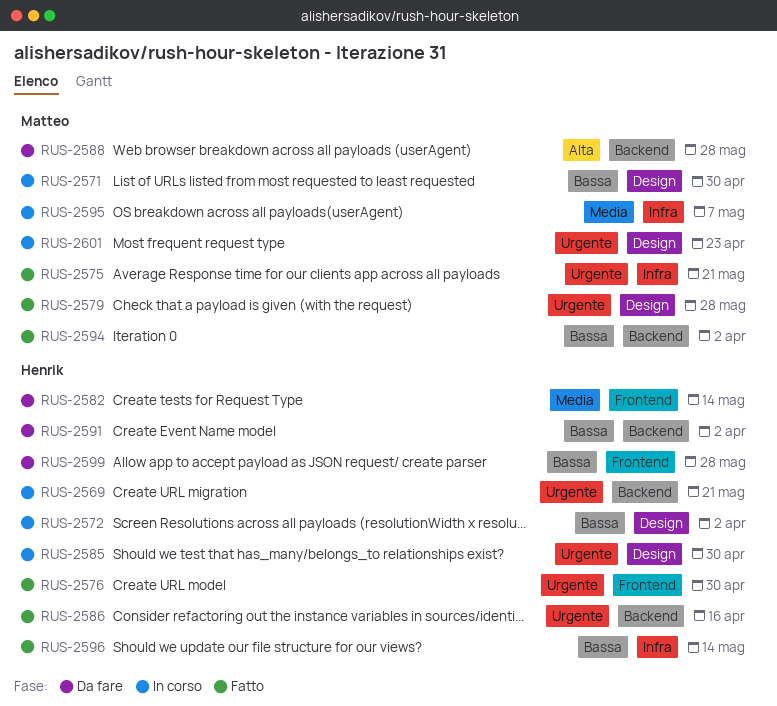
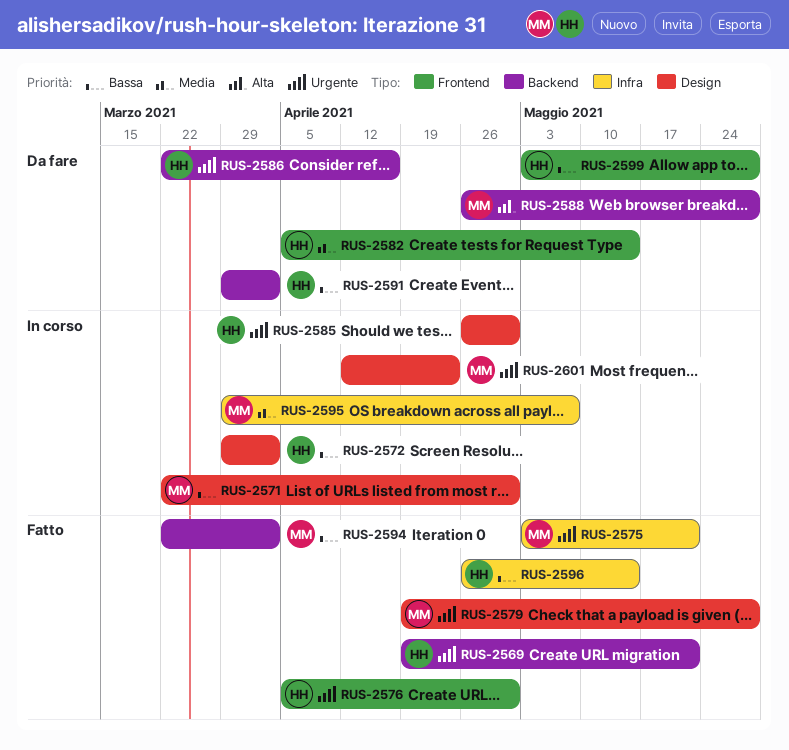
RUS-2569, status: In corso -> Fatto
RUS-2586, status: Fatto -> Da fare

